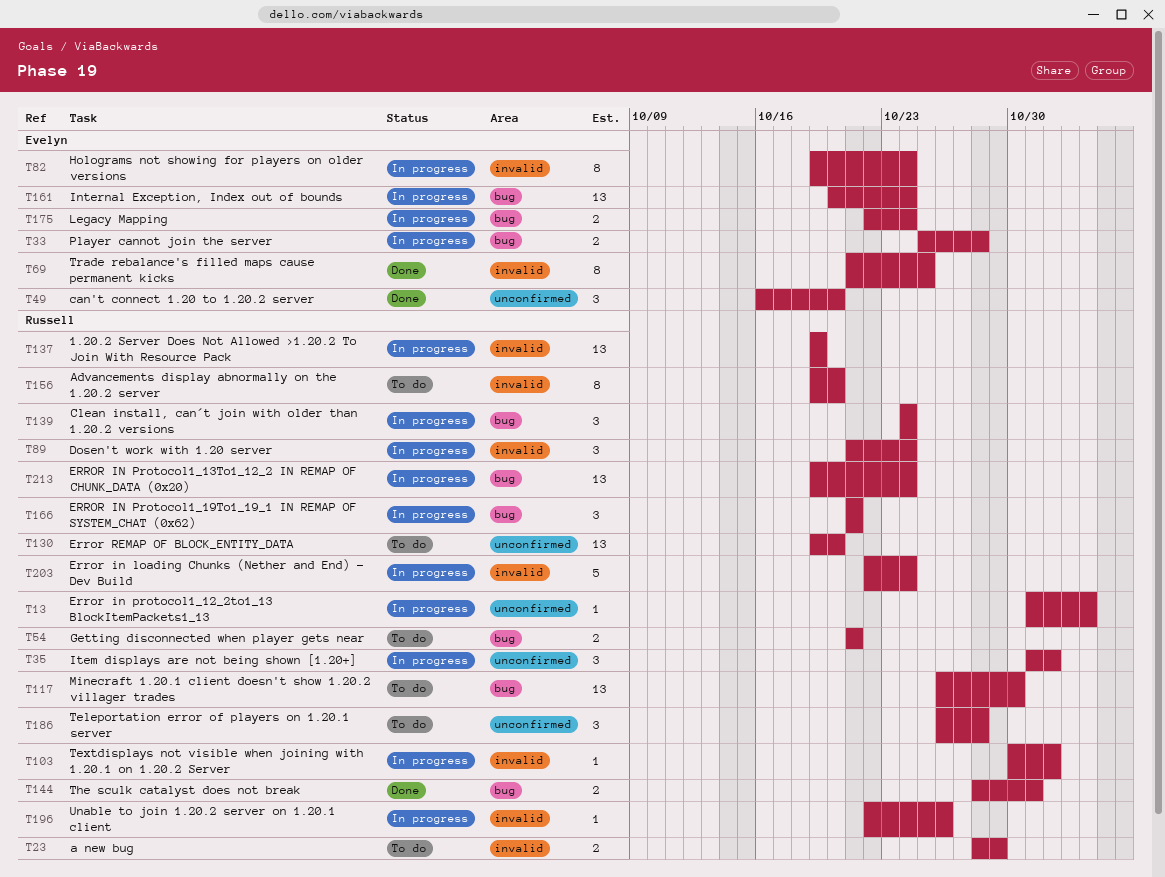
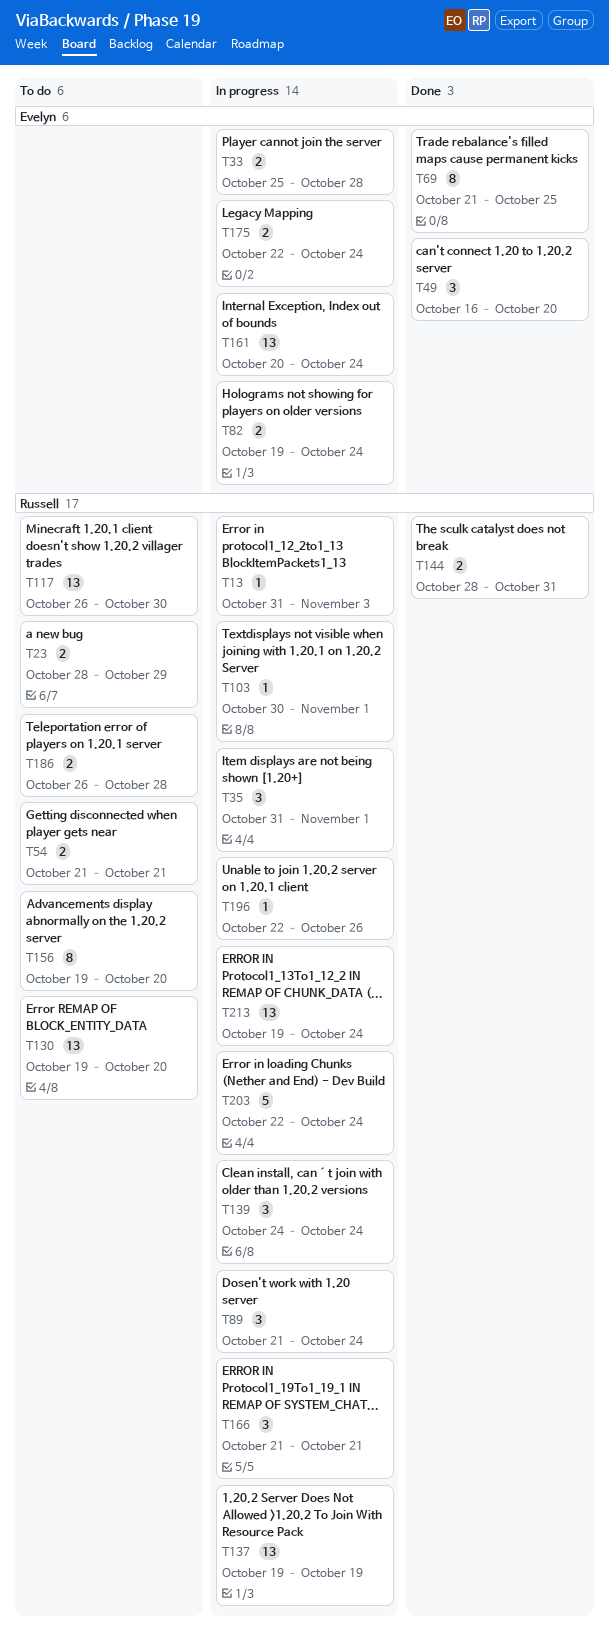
T82, estimate: 8 -> 2
T186, estimate: 3 -> 2

